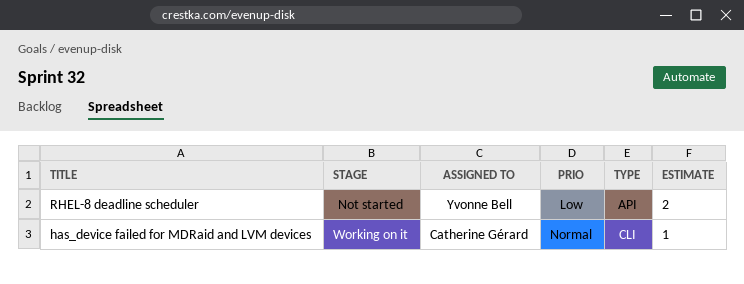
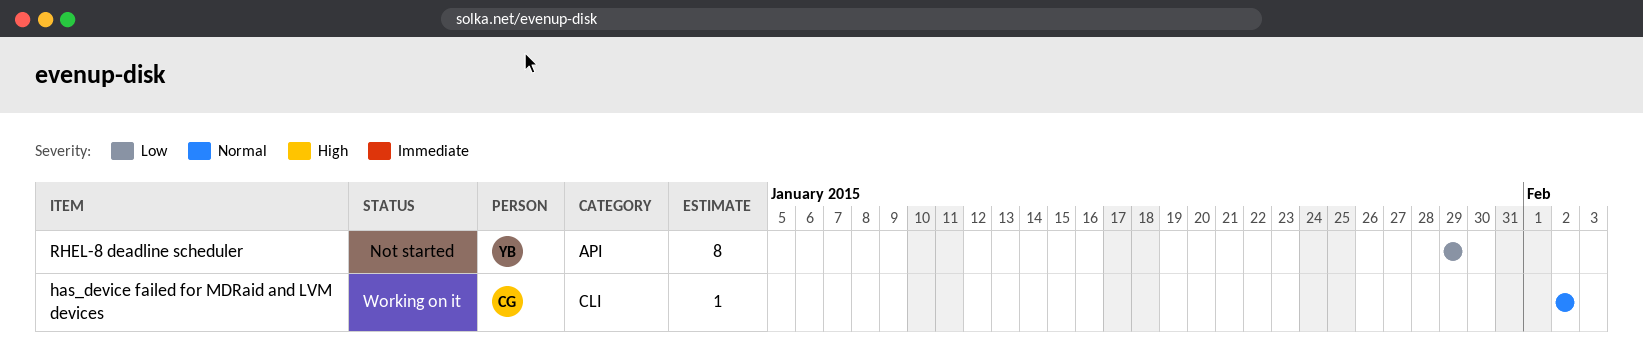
RHEL-8 deadline scheduler, estimate: 2 -> 8

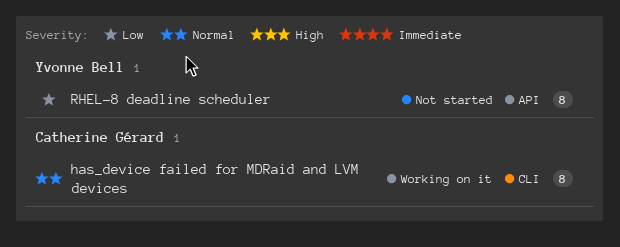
has_device failed for MDRaid and LVM devices, estimate: 1 -> 8

